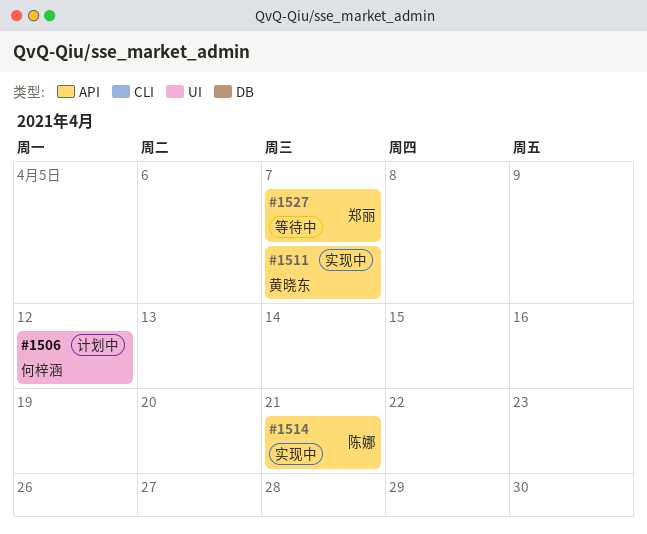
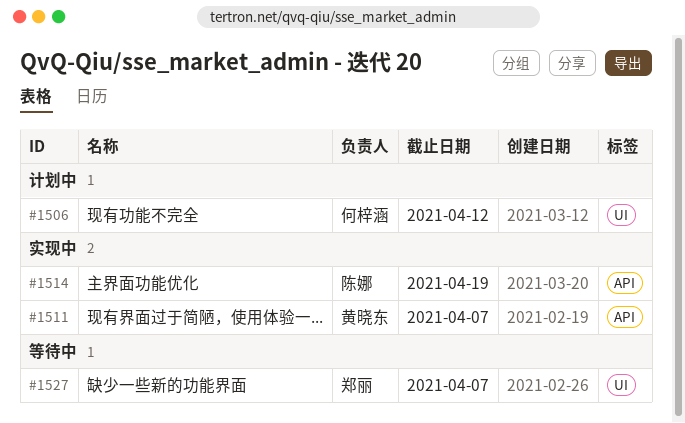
#1514, due: Apr 21 -> Apr 19
#1527, label: API -> UI

